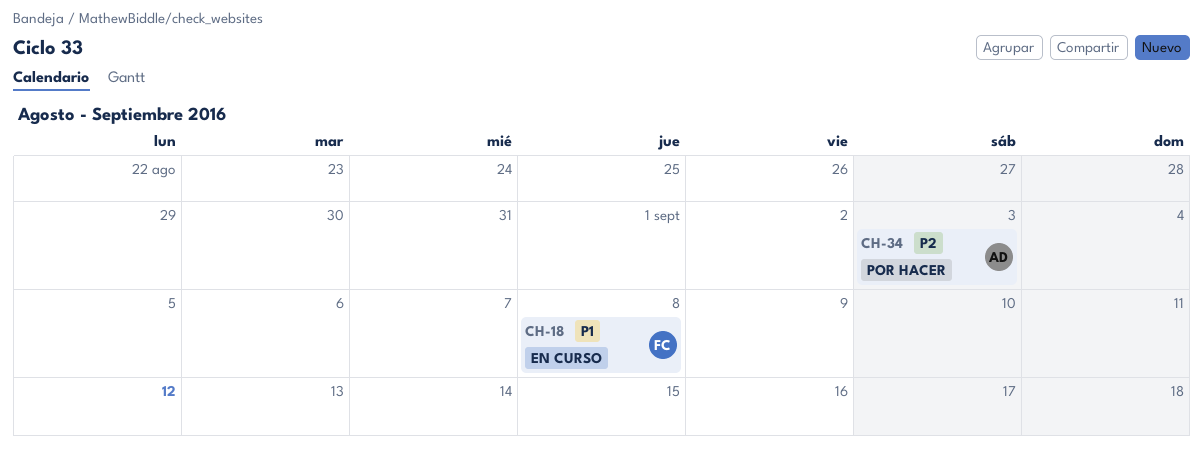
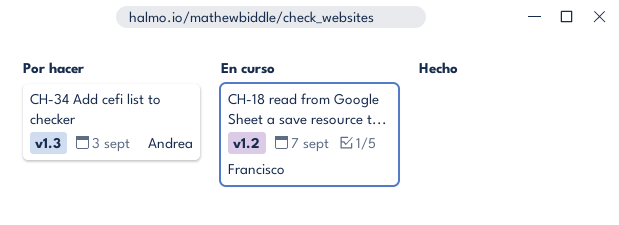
CH-18, due: Sep 8 -> Sep 7

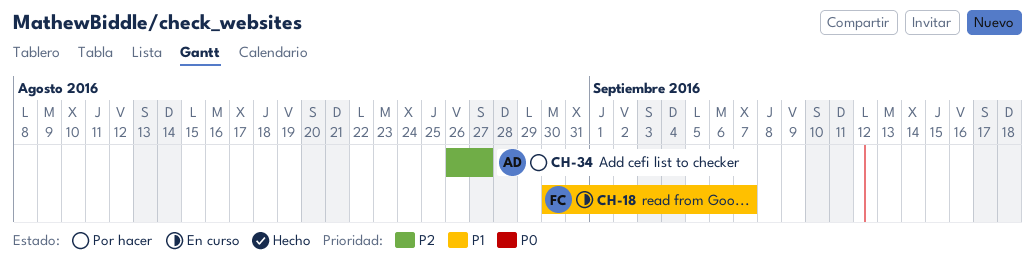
CH-34, due: Sep 3 -> Aug 27

